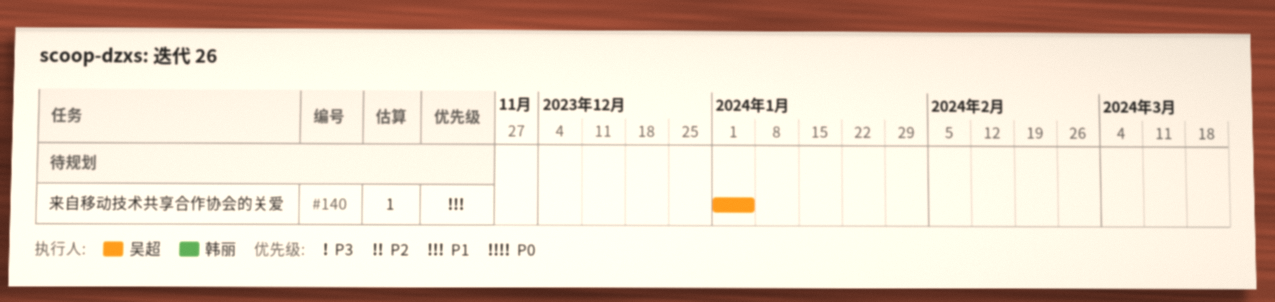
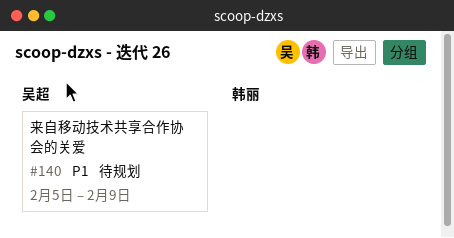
#140, start: Jan 1 -> Feb 5
#140, due: Jan 5 -> Feb 9

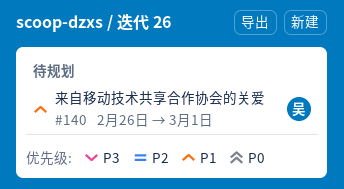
#140, start: Feb 5 -> Feb 26
#140, due: Feb 9 -> Mar 1

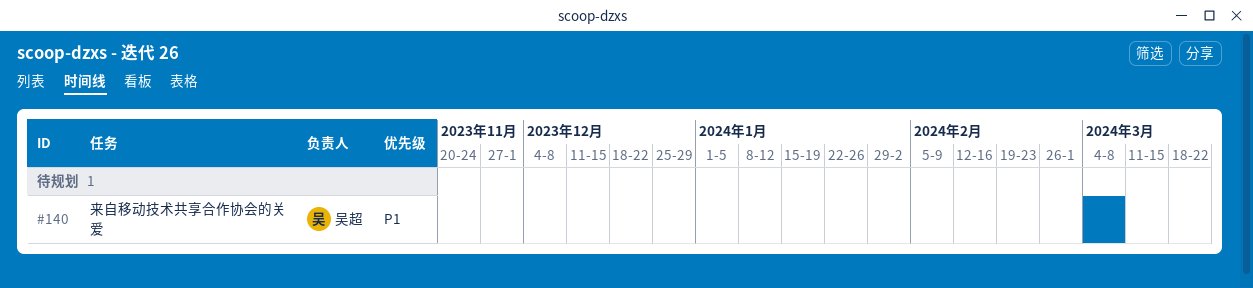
#140, start: Feb 26 -> Mar 4
#140, due: Mar 1 -> Mar 8

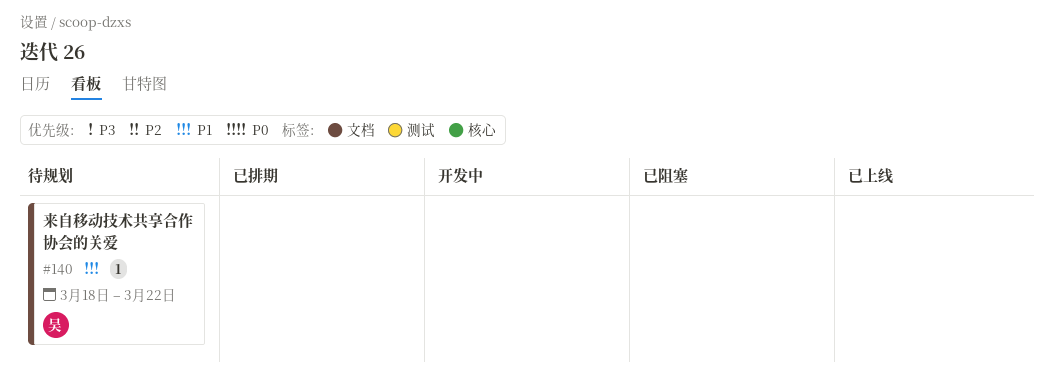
#140, start: Mar 4 -> Mar 18
#140, due: Mar 8 -> Mar 22

